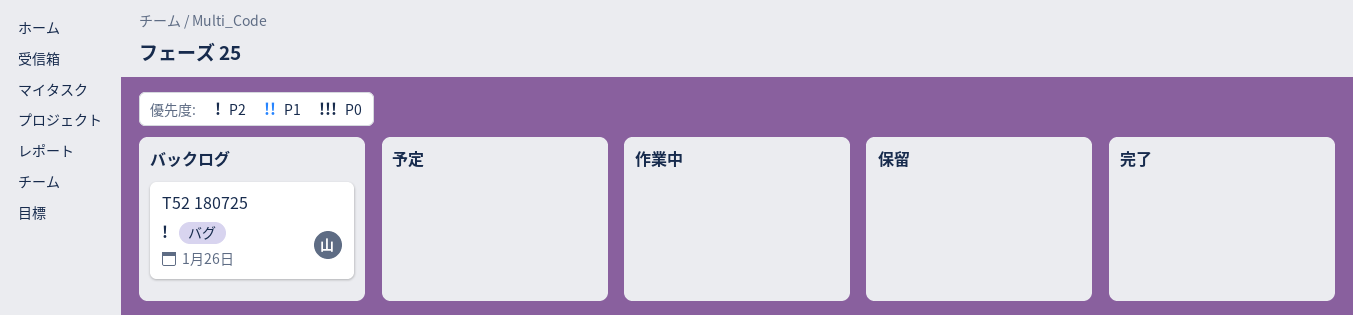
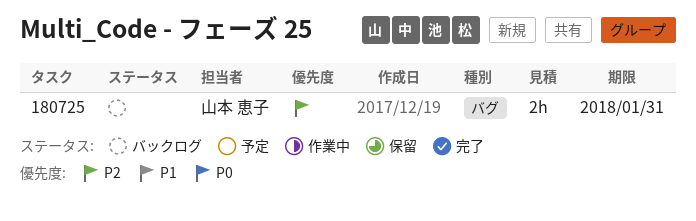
180725, due: Jan 26 -> Jan 31

